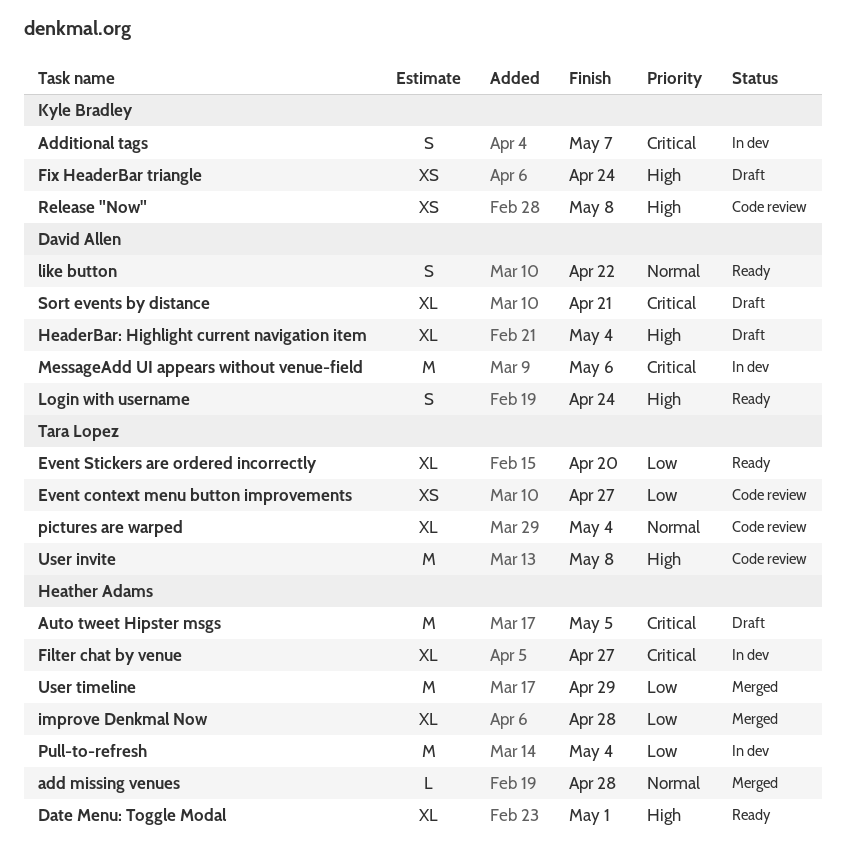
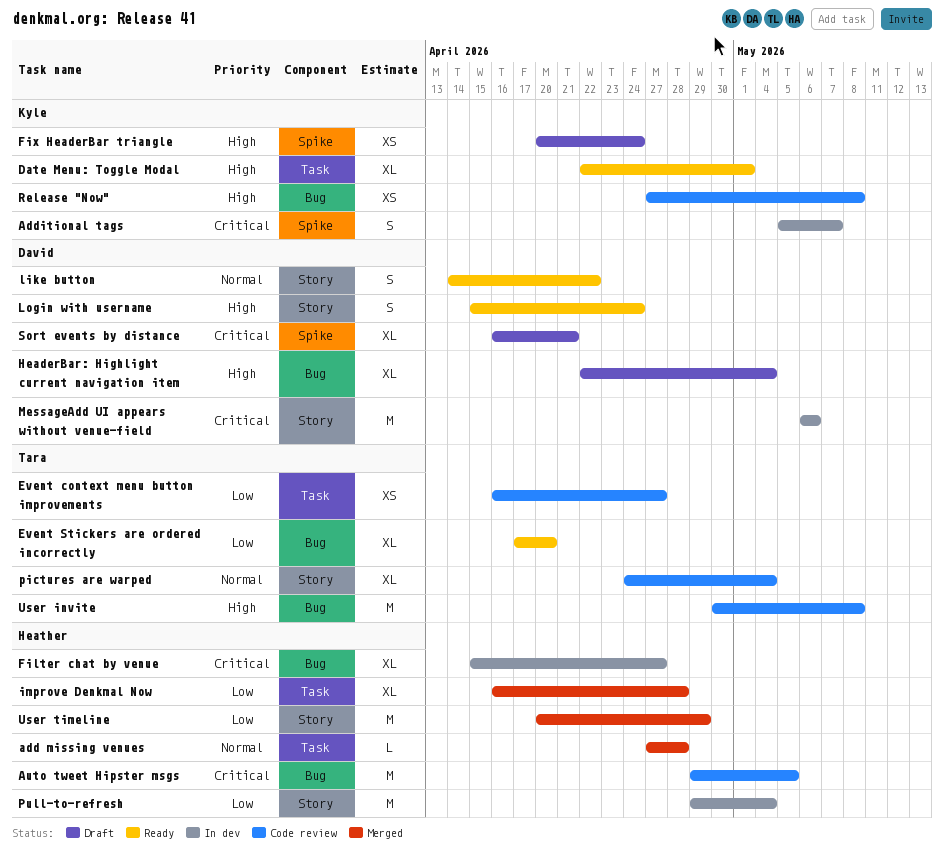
Auto tweet Hipster msgs, status: Draft -> Code review
Date Menu: Toggle Modal, owner: Heather Adams -> Kyle Bradley

